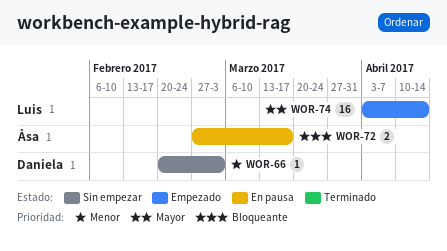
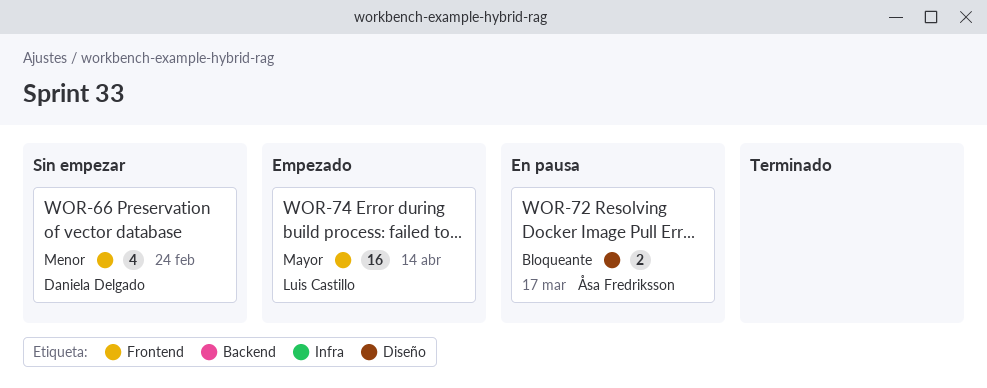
WOR-66, estimate: 1 -> 4
WOR-66, due: Mar 3 -> Feb 24

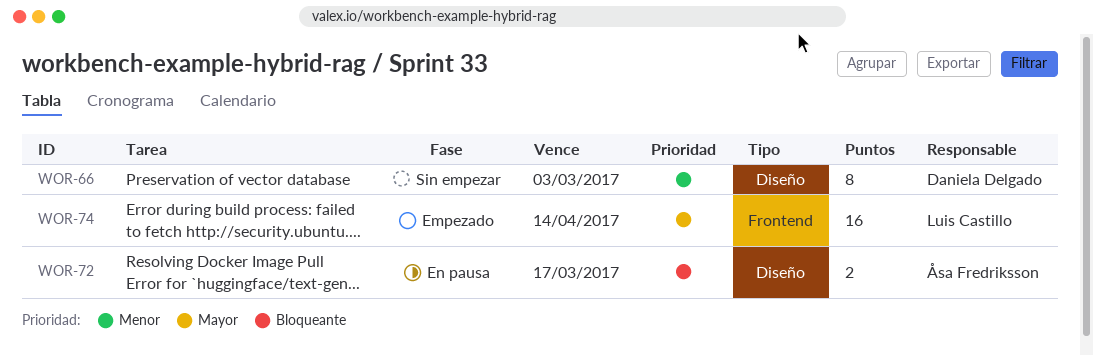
WOR-66, label: Frontend -> Diseño
WOR-66, estimate: 4 -> 8
WOR-66, due: Feb 24 -> Mar 3

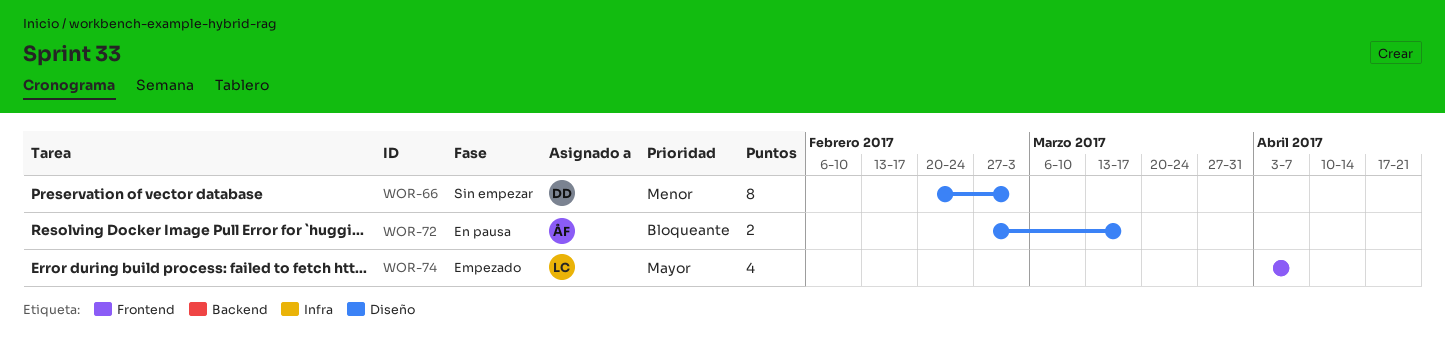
WOR-74, estimate: 16 -> 4
WOR-74, due: Apr 14 -> Apr 7

